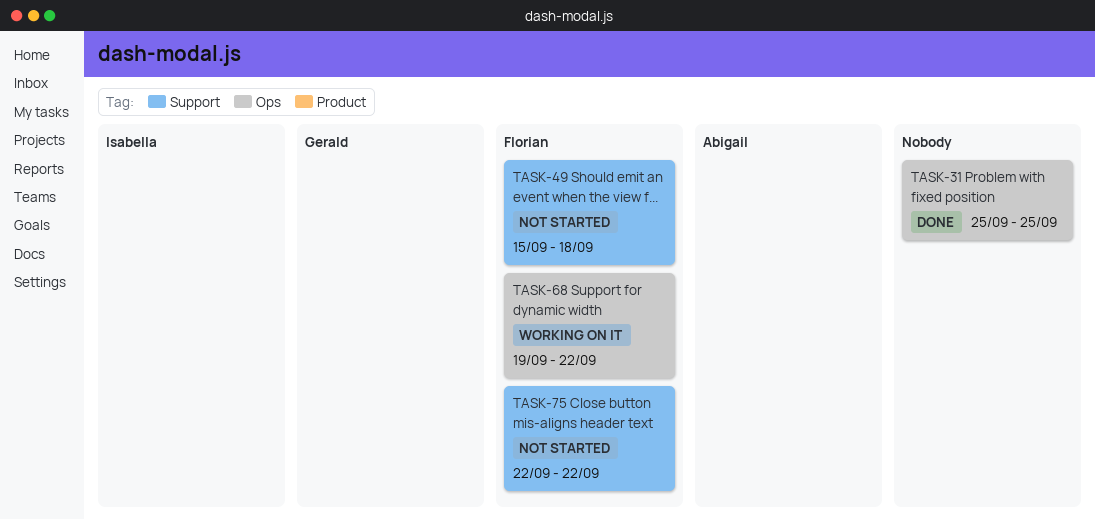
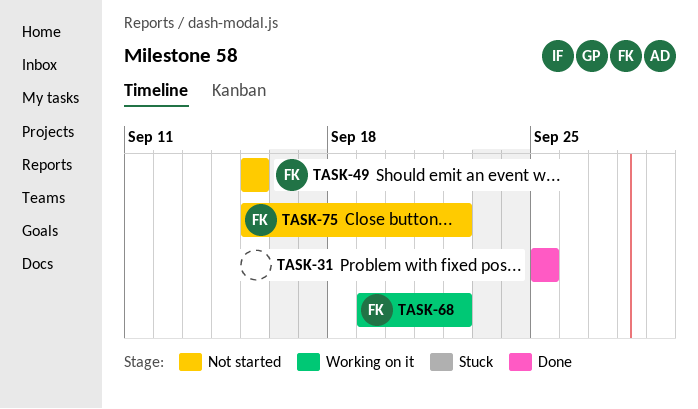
TASK-49, due: Sep 18 -> Sep 15
TASK-75, start: Sep 22 -> Sep 15

